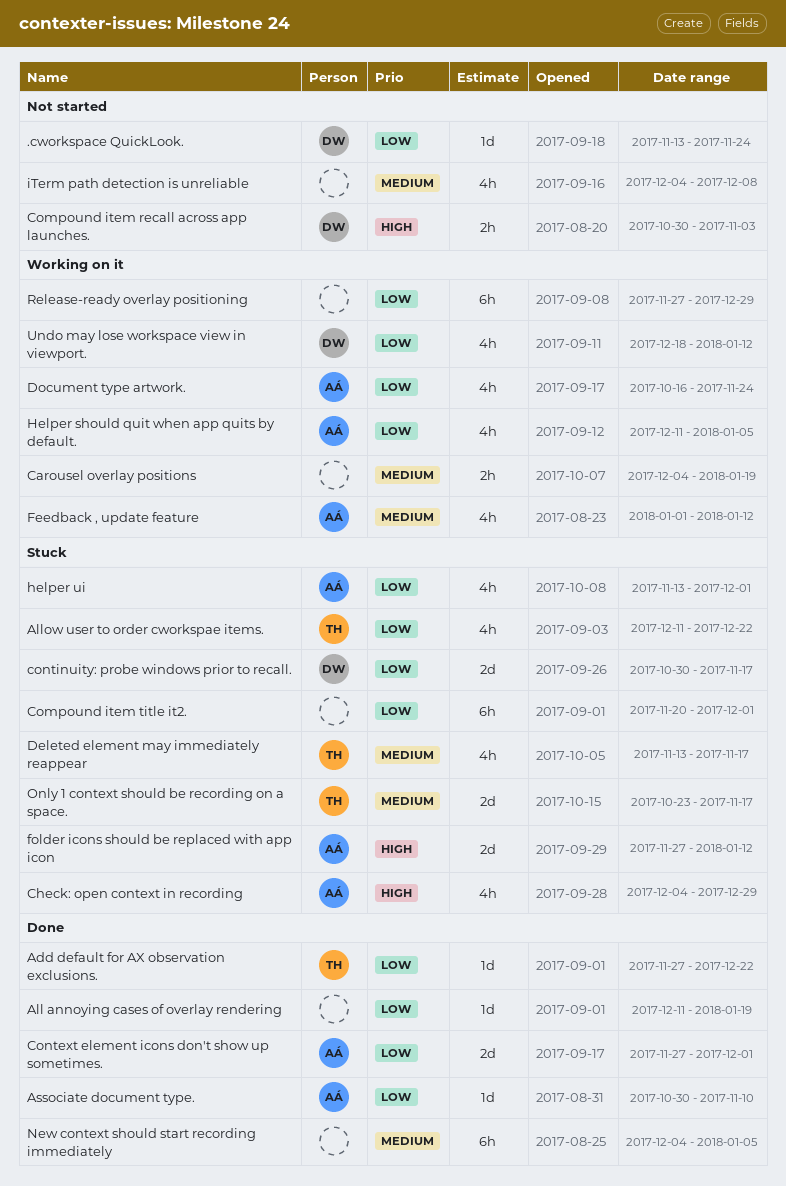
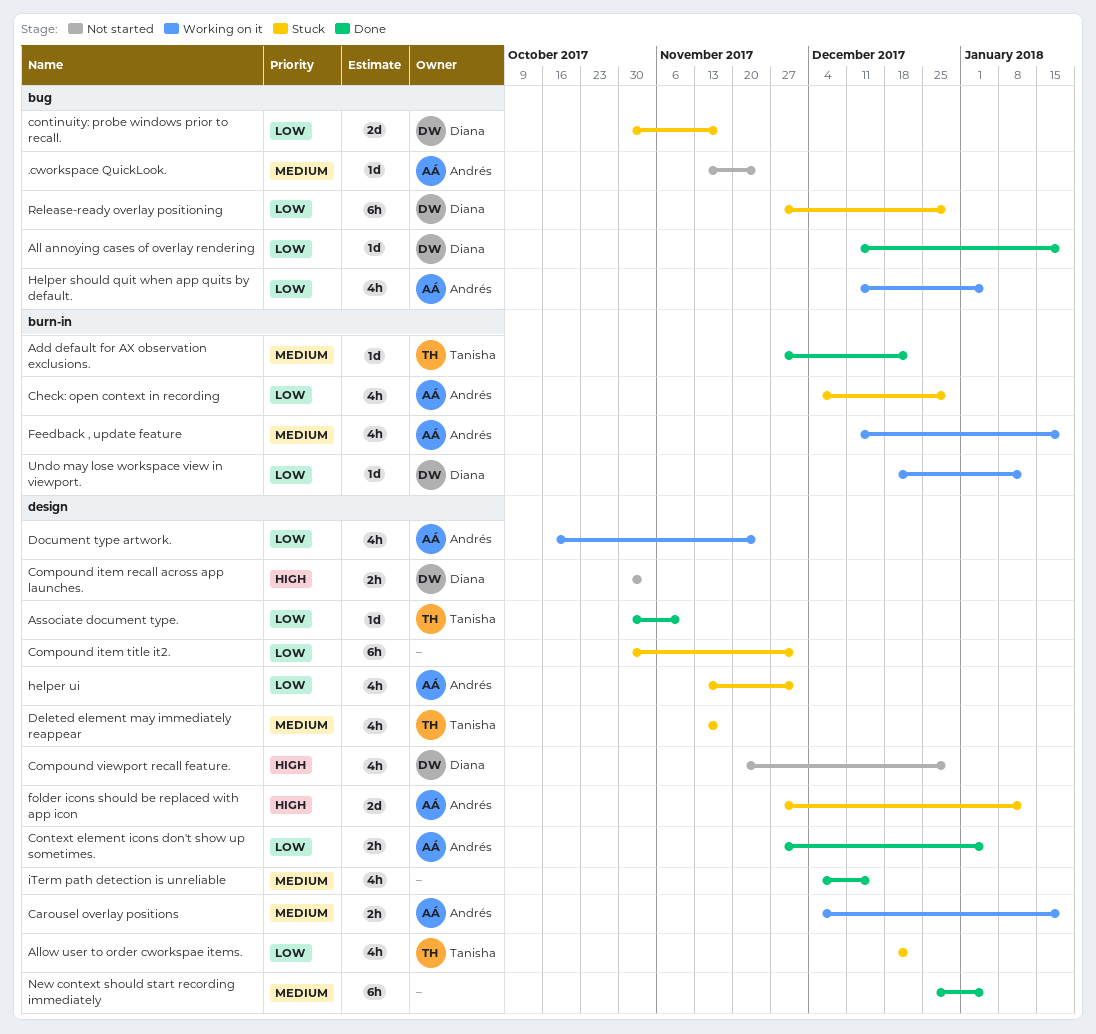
.cworkspace QuickLook., owner: Diana -> Andrés
.cworkspace QuickLook., priority: Low -> Medium
Add default for AX observation exclusions., priority: Low -> Medium
All annoying cases of overlay rendering, owner: none -> Diana
Allow user to order cworkspae items., start: Dec 11 -> Dec 18
Associate document type., owner: Andrés -> Tanisha
Carousel overlay positions, owner: none -> Andrés
Check: open context in recording, priority: High -> Low
Compound item title it2., start: Nov 20 -> Oct 30
Compound viewport recall feature.: none -> present
Context element icons don't show up sometimes., estimate: 2d -> 2h
Context element icons don't show up sometimes., due: Dec 1 -> Jan 5
Feedback , update feature, start: Jan 1 -> Dec 11
Feedback , update feature, due: Jan 12 -> Jan 19
iTerm path detection is unreliable, status: Not started -> Done
iTerm path detection is unreliable, due: Dec 8 -> Dec 15
New context should start recording immediately, start: Dec 4 -> Dec 25
Only 1 context should be recording on a space.: present -> none
Release-ready overlay positioning, status: Working on it -> Stuck
Release-ready overlay positioning, owner: none -> Diana
Undo may lose workspace view in viewport., estimate: 4h -> 1d

